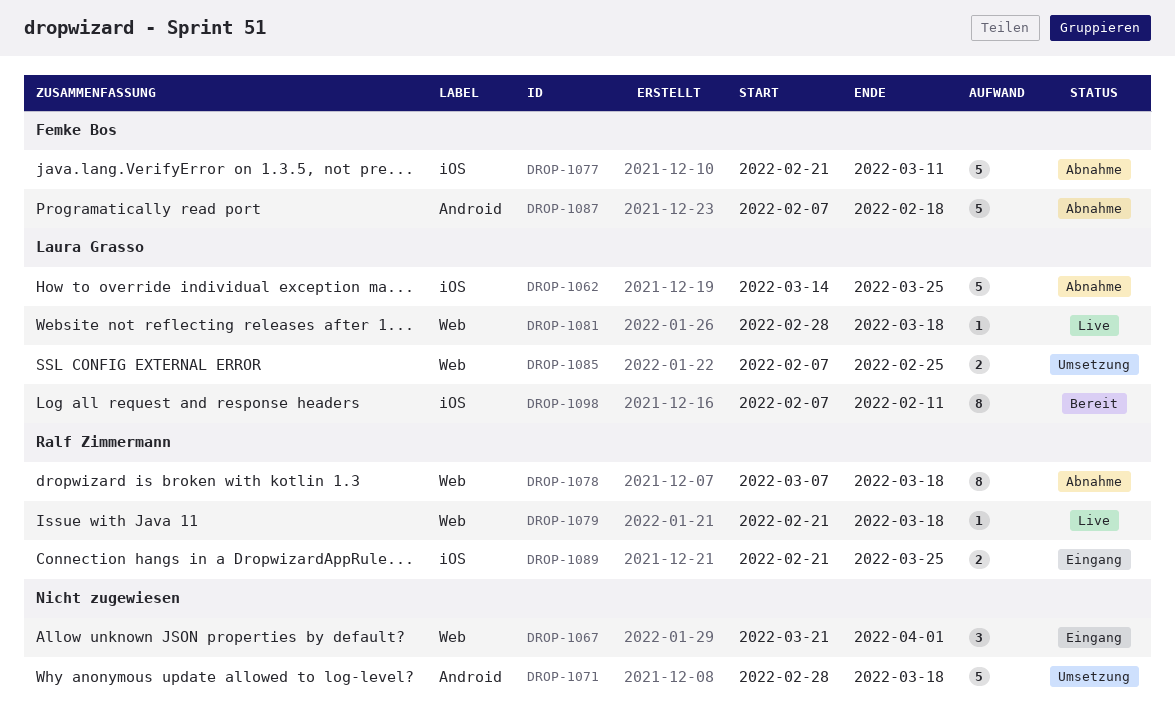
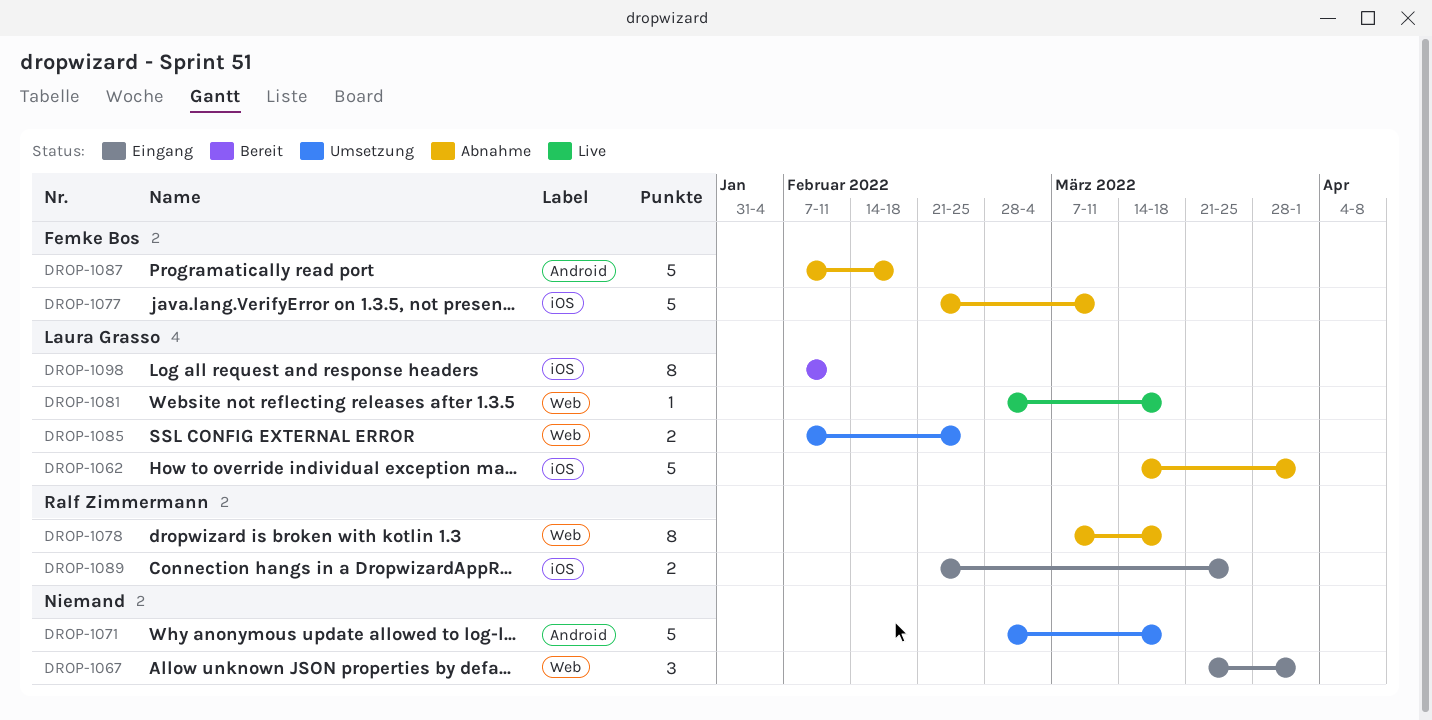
DROP-1062, due: Mar 25 -> Apr 1
DROP-1079: present -> none

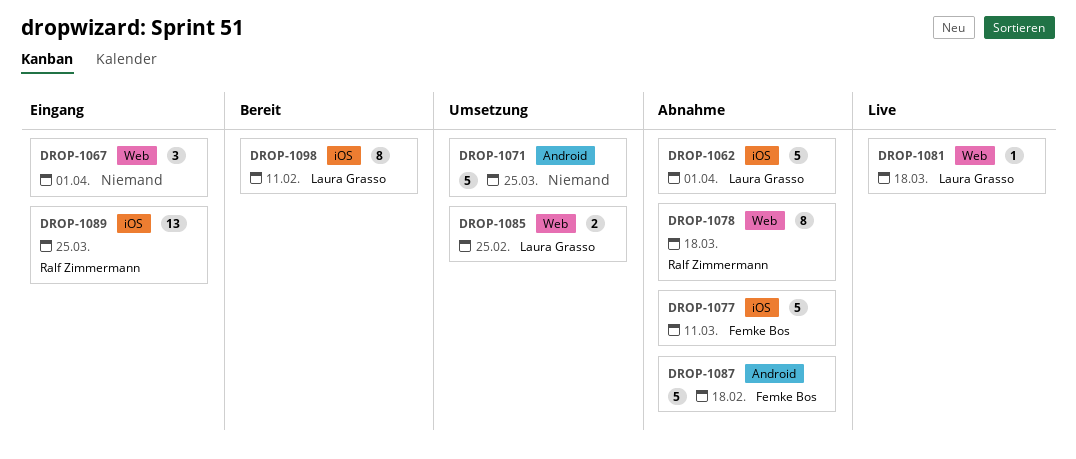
DROP-1071, due: Mar 18 -> Mar 25
DROP-1089, estimate: 2 -> 13

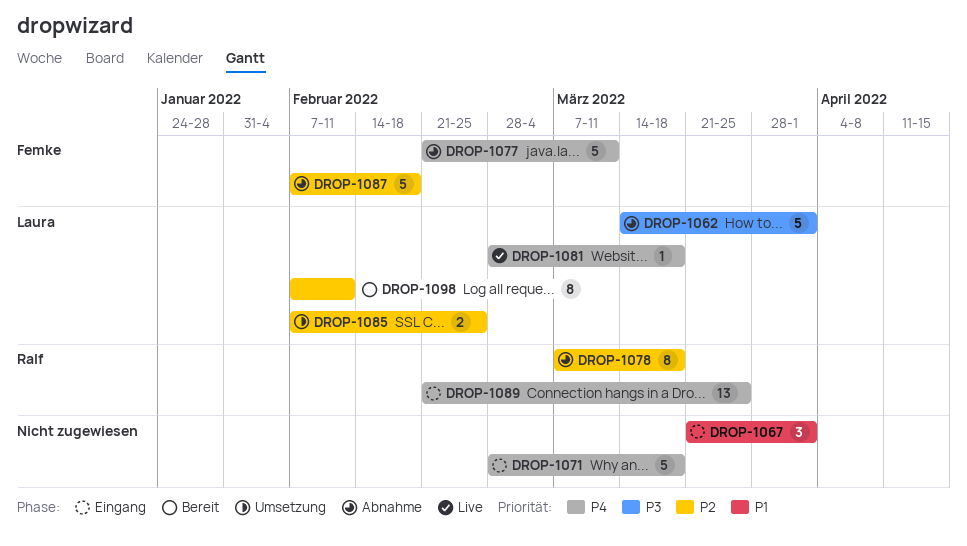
DROP-1071, status: Umsetzung -> Eingang
DROP-1071, due: Mar 25 -> Mar 18

